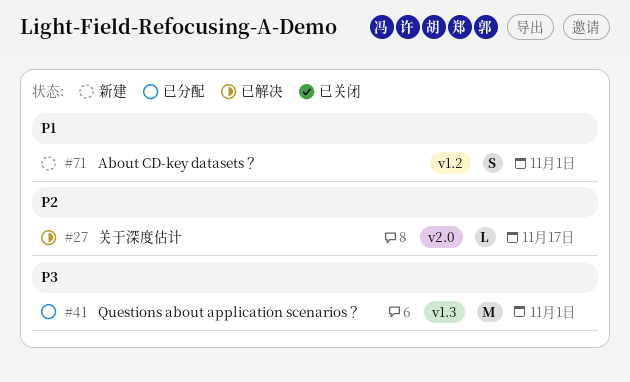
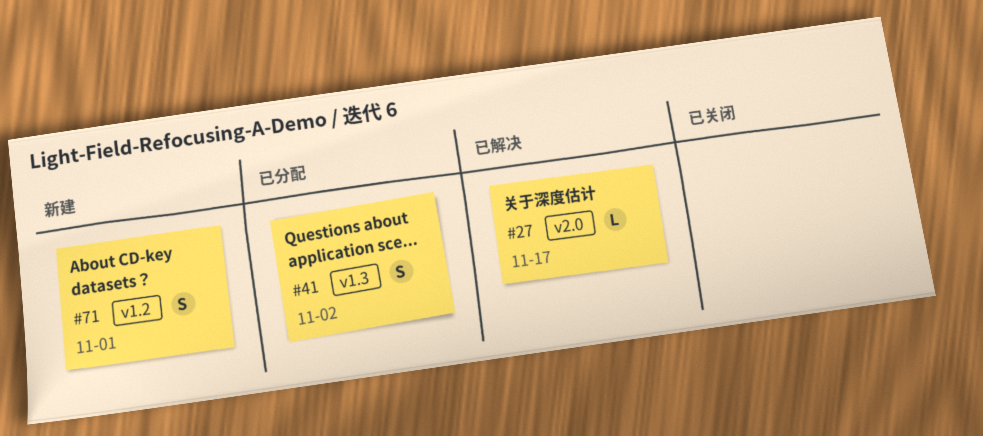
#41, estimate: M -> S
#41, due: Nov 1 -> Nov 2

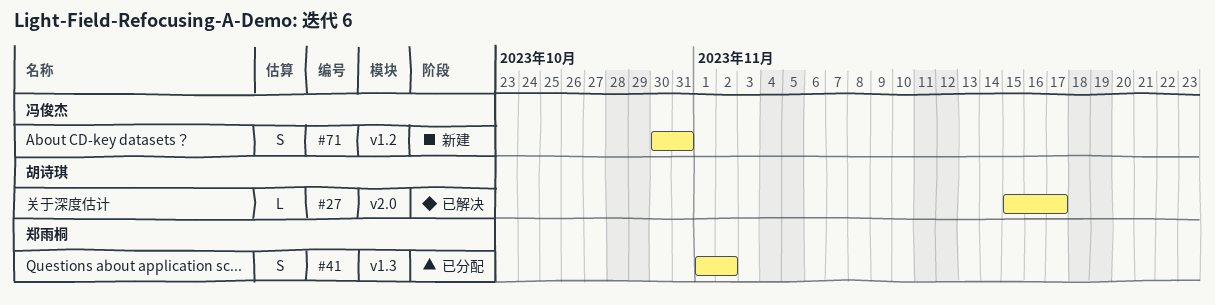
#71, due: Nov 1 -> Oct 31

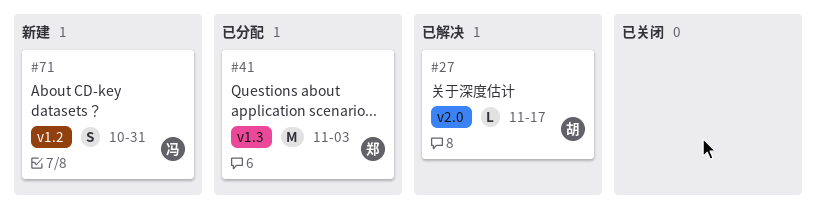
#41, estimate: S -> M
#41, due: Nov 2 -> Nov 3

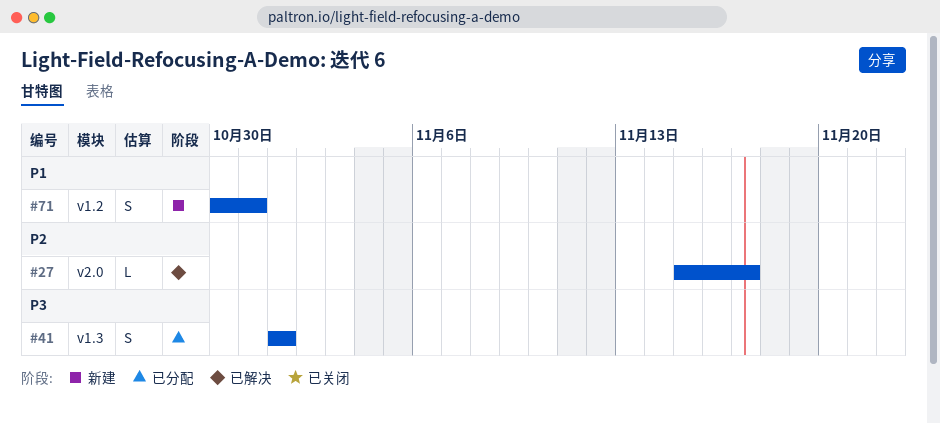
#41, estimate: M -> S
#41, due: Nov 3 -> Nov 1

